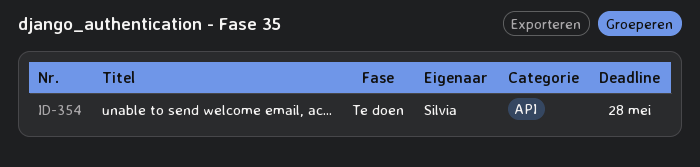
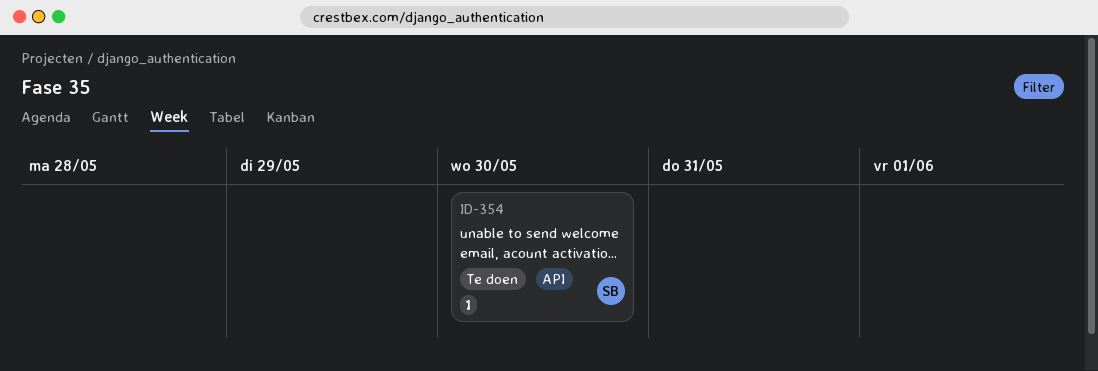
ID-354, due: May 28 -> May 30

